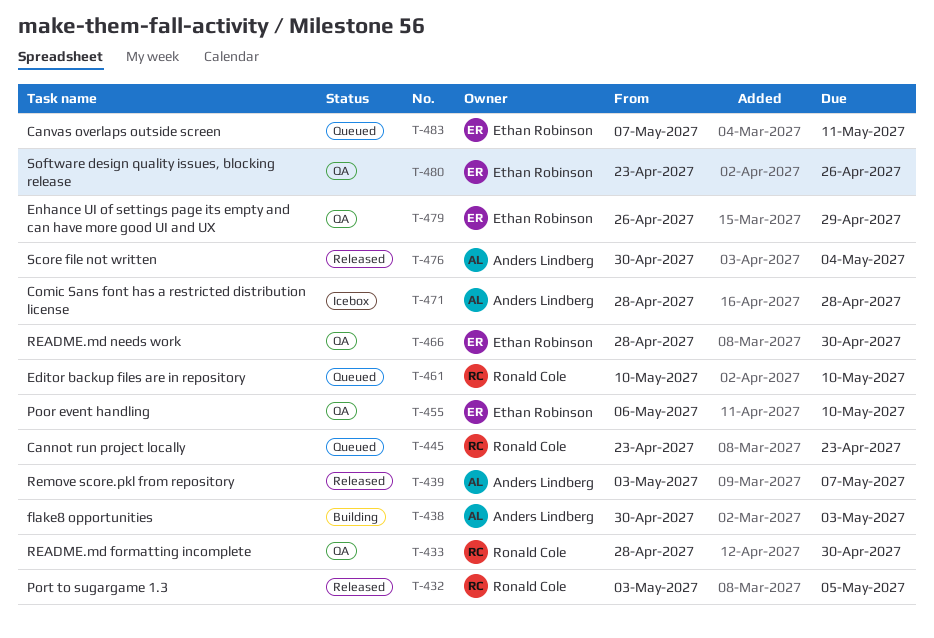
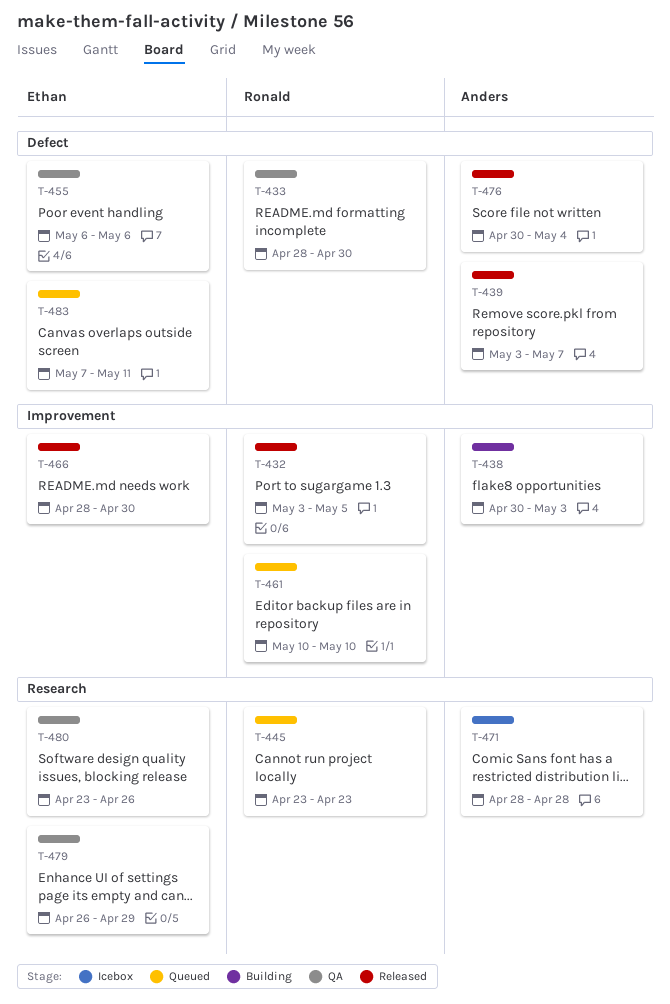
T-455, due: May 10 -> May 6
T-466, status: QA -> Released

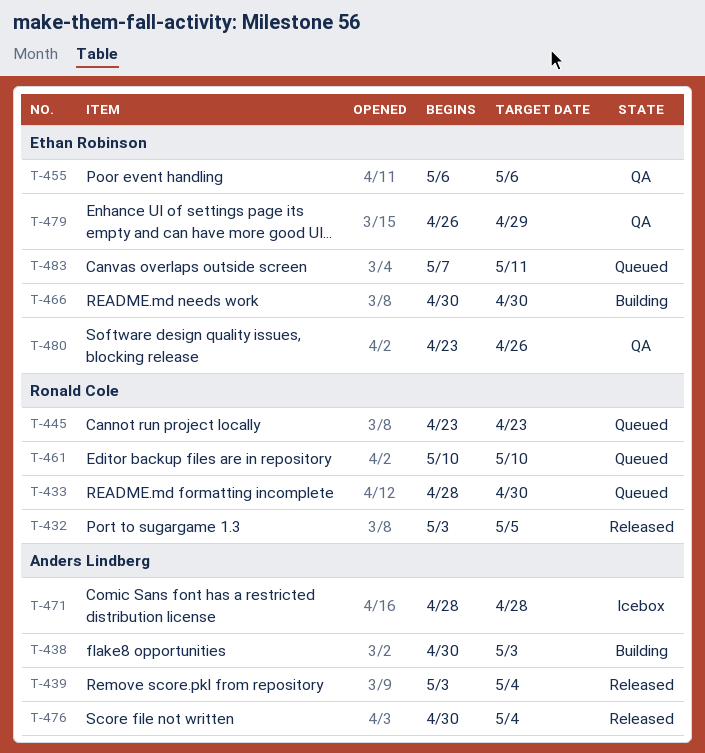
T-433, status: QA -> Queued
T-439, due: May 7 -> May 4
T-466, status: Released -> Building
T-466, start: Apr 28 -> Apr 30

